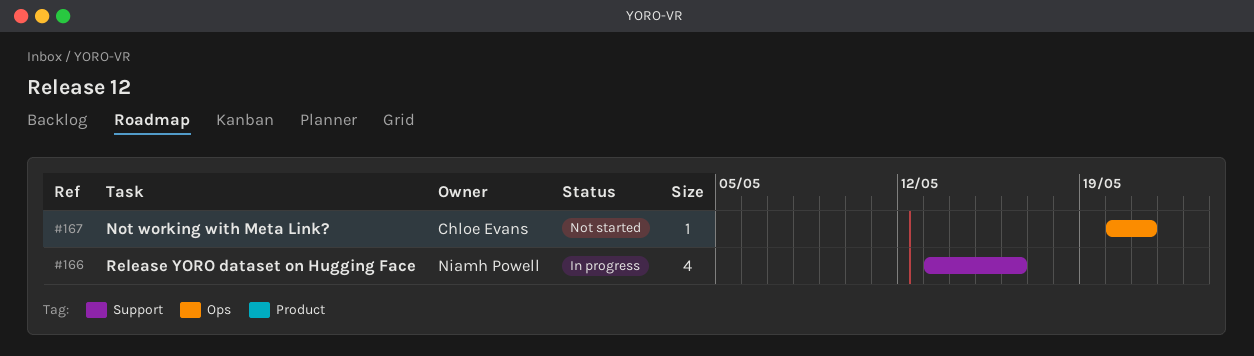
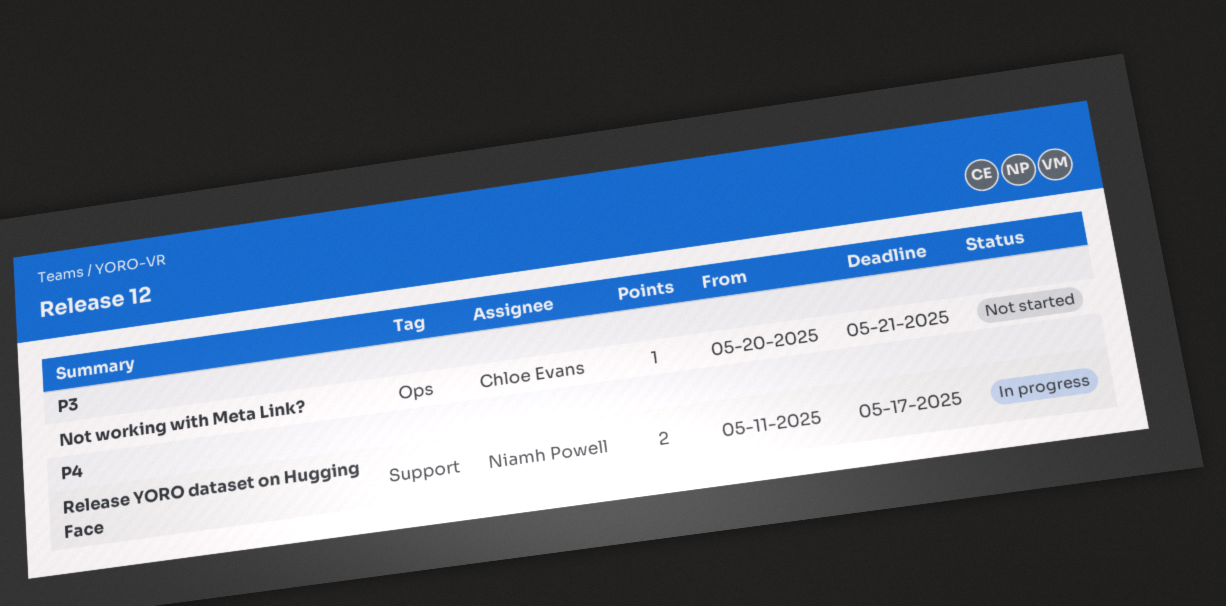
Release YORO dataset on Hugging Face, estimate: 4 -> 2
Release YORO dataset on Hugging Face, start: May 13 -> May 11
Release YORO dataset on Hugging Face, due: May 16 -> May 17

